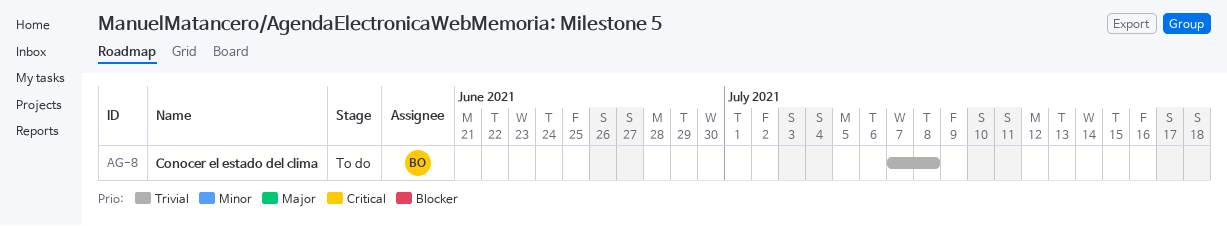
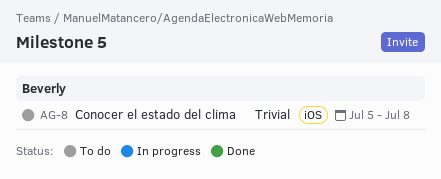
AG-8, start: Jul 7 -> Jul 5

